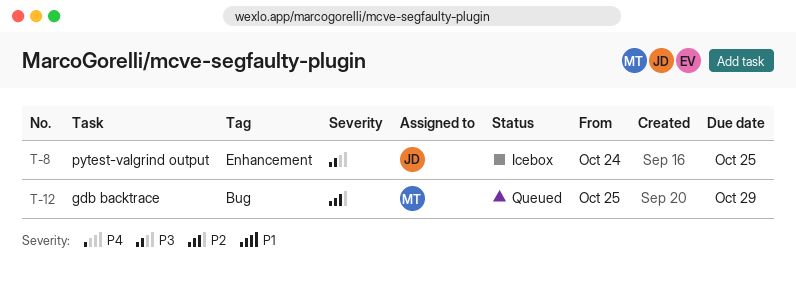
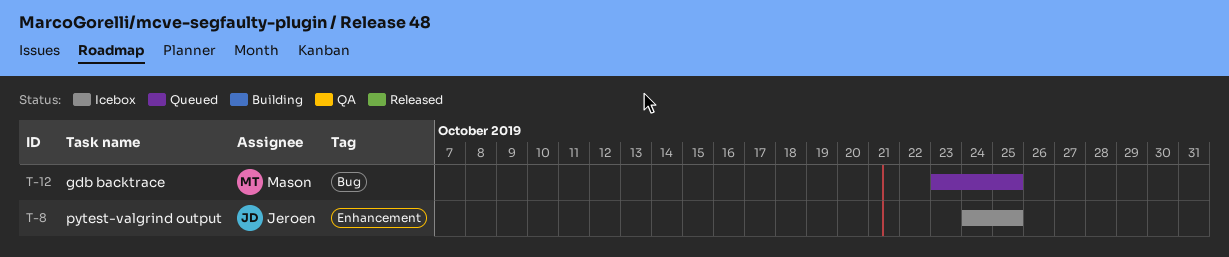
T-12, start: Oct 25 -> Oct 23
T-12, due: Oct 29 -> Oct 25

